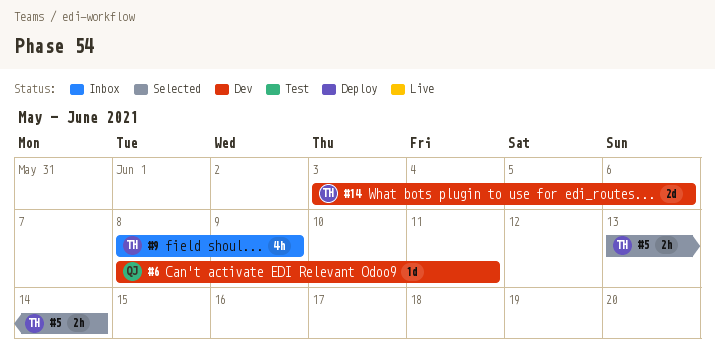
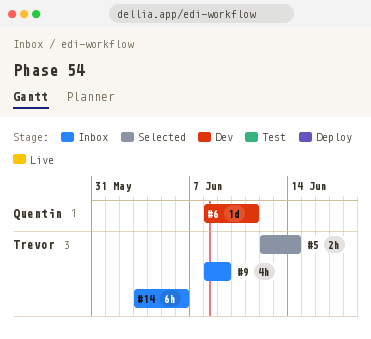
#5, start: Jun 13 -> Jun 12
#14, status: Dev -> Inbox
#14, estimate: 2d -> 6h

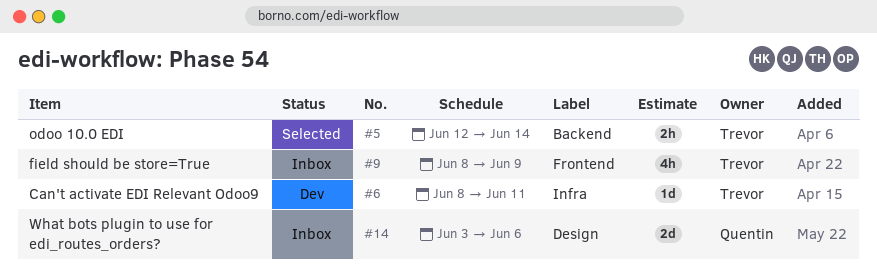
#6, owner: Quentin -> Trevor
#14, owner: Trevor -> Quentin
#14, estimate: 6h -> 2d

